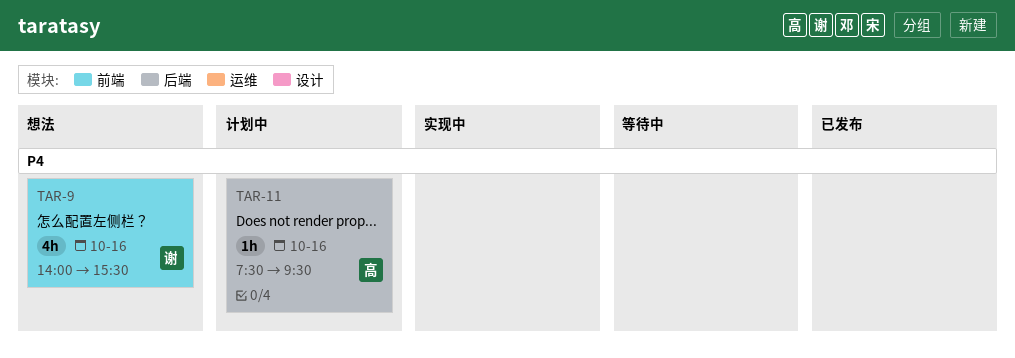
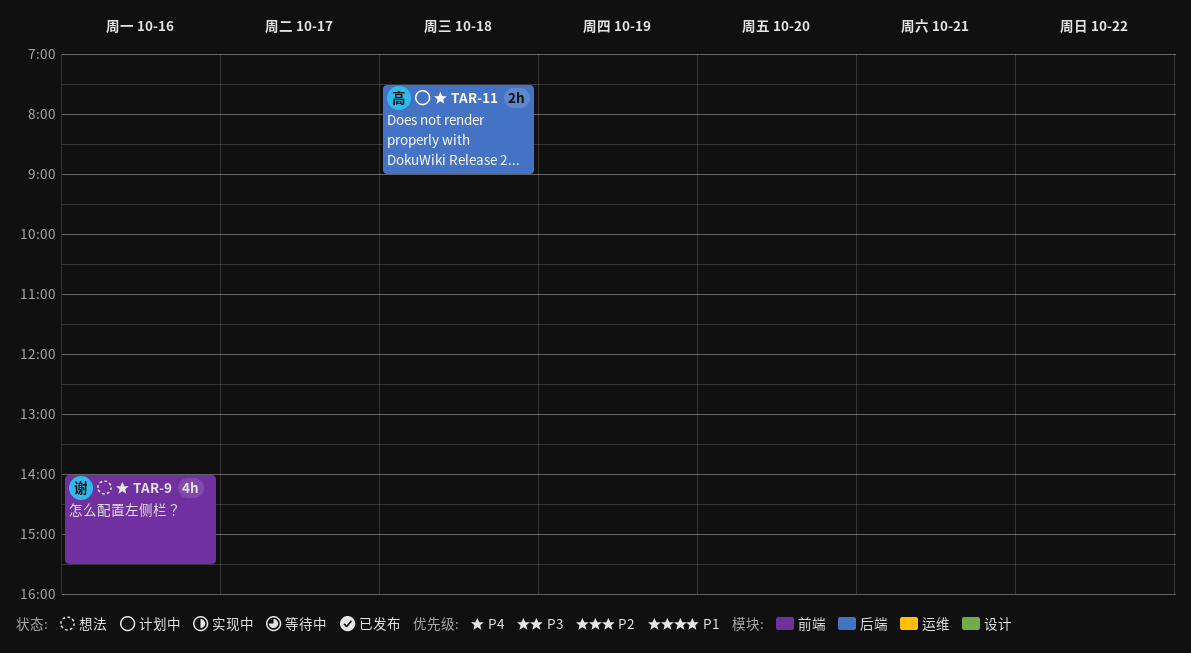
TAR-11, estimate: 1h -> 2h
TAR-11, day: Oct 16 -> Oct 18
TAR-11, ends: 09:30 -> 09:00

